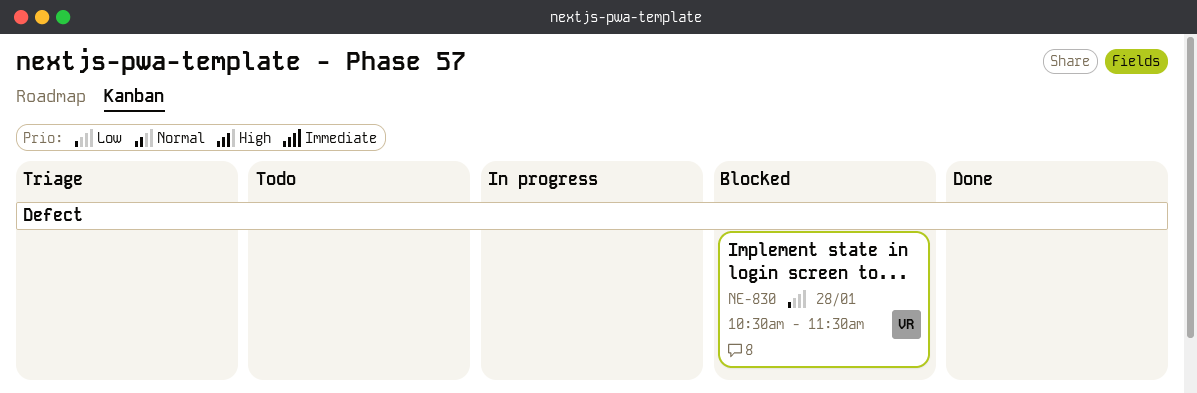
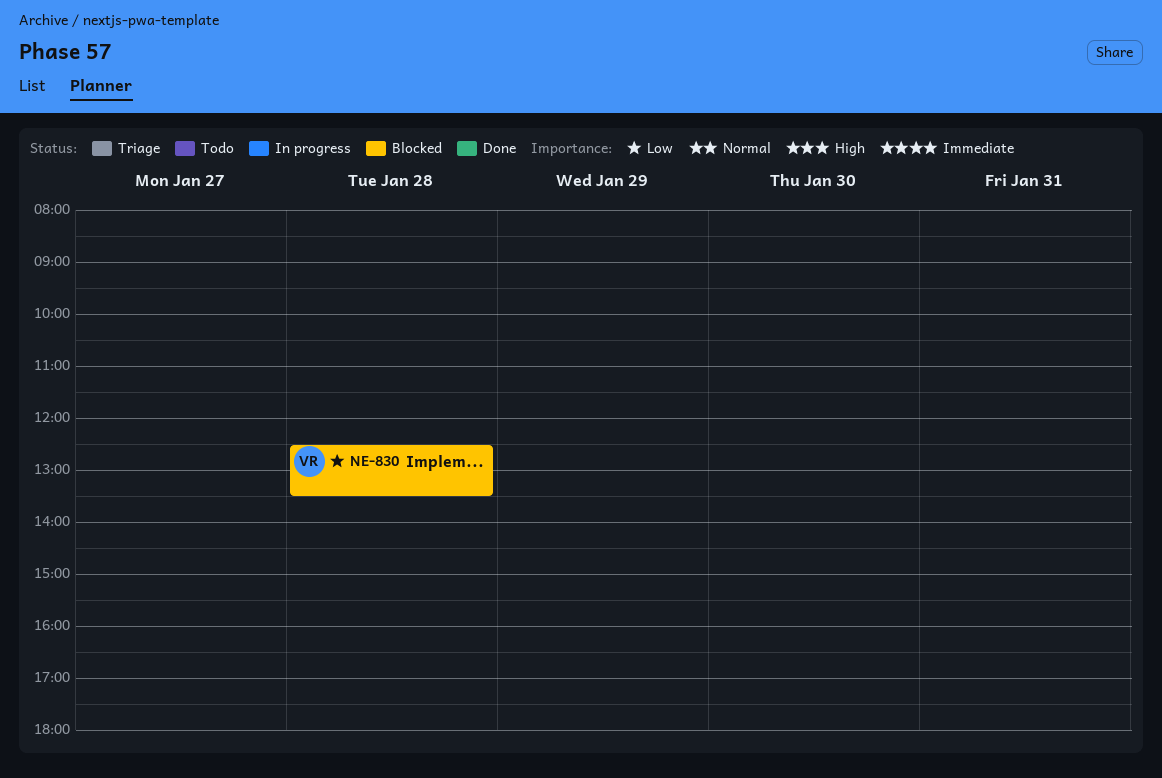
NE-830, begins: 10:30 -> 12:30
NE-830, ends: 11:30 -> 13:30

